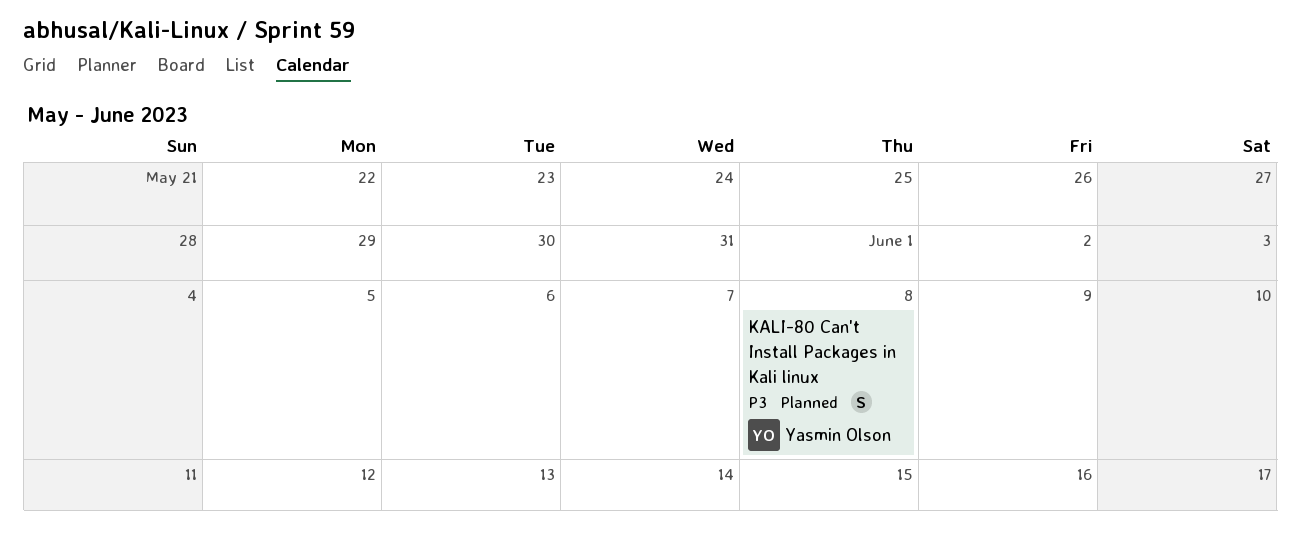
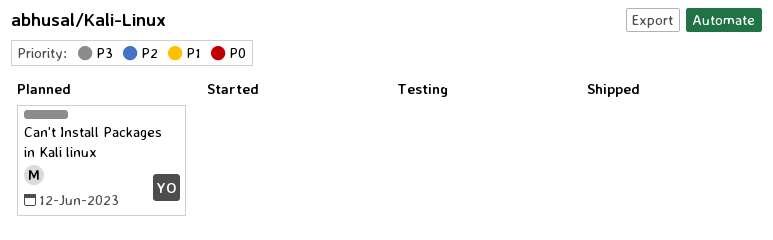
Can't Install Packages in Kali linux, estimate: S -> M
Can't Install Packages in Kali linux, due: Jun 8 -> Jun 12

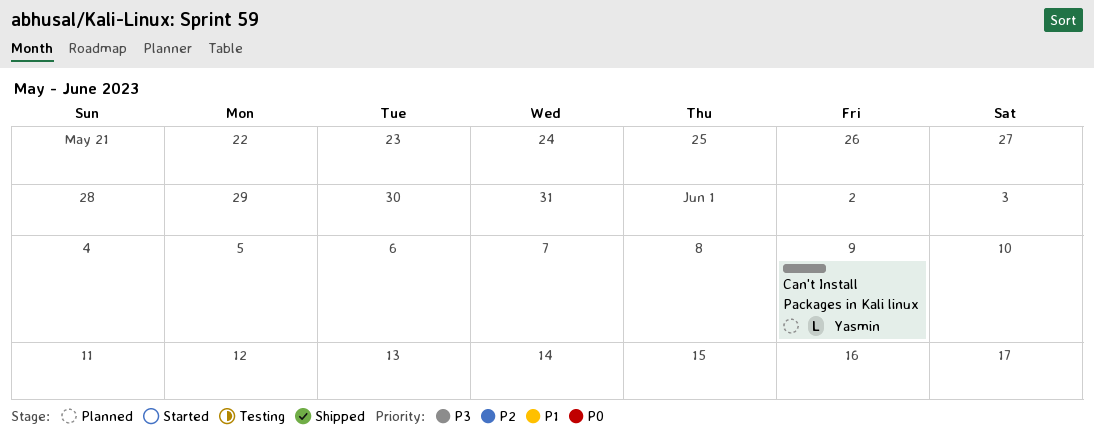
Can't Install Packages in Kali linux, estimate: M -> L
Can't Install Packages in Kali linux, due: Jun 12 -> Jun 9

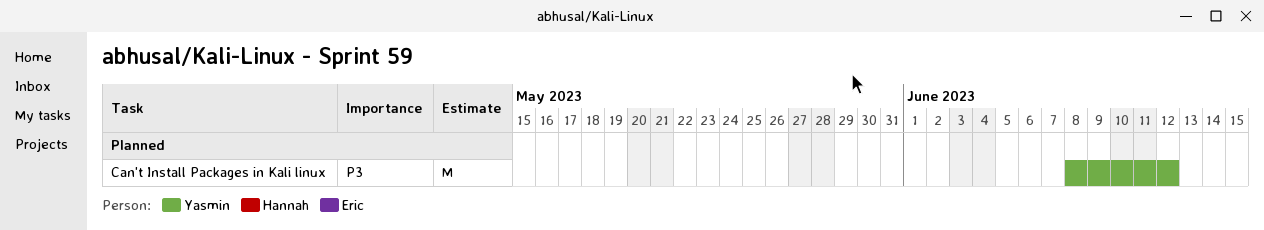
Can't Install Packages in Kali linux, estimate: L -> M
Can't Install Packages in Kali linux, due: Jun 9 -> Jun 12

